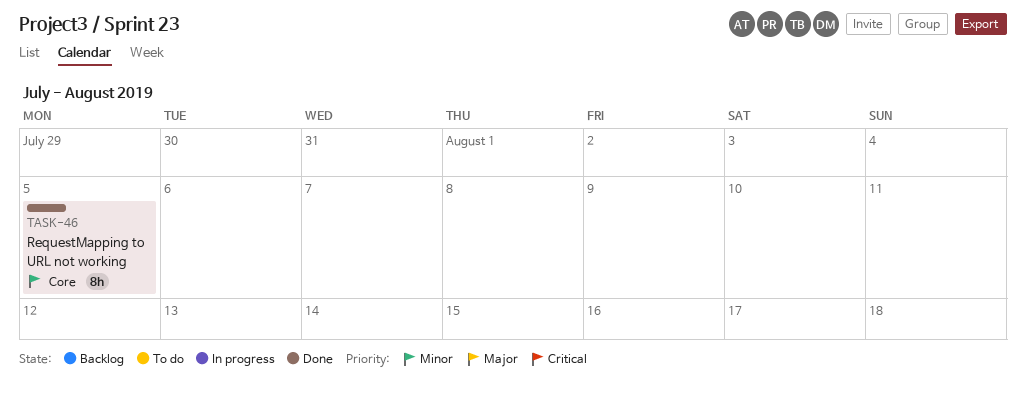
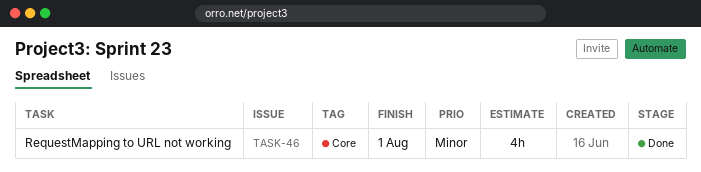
TASK-46, estimate: 8h -> 4h
TASK-46, due: Aug 5 -> Aug 1

